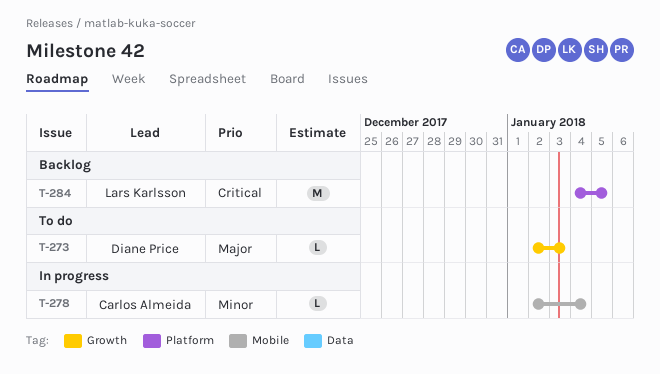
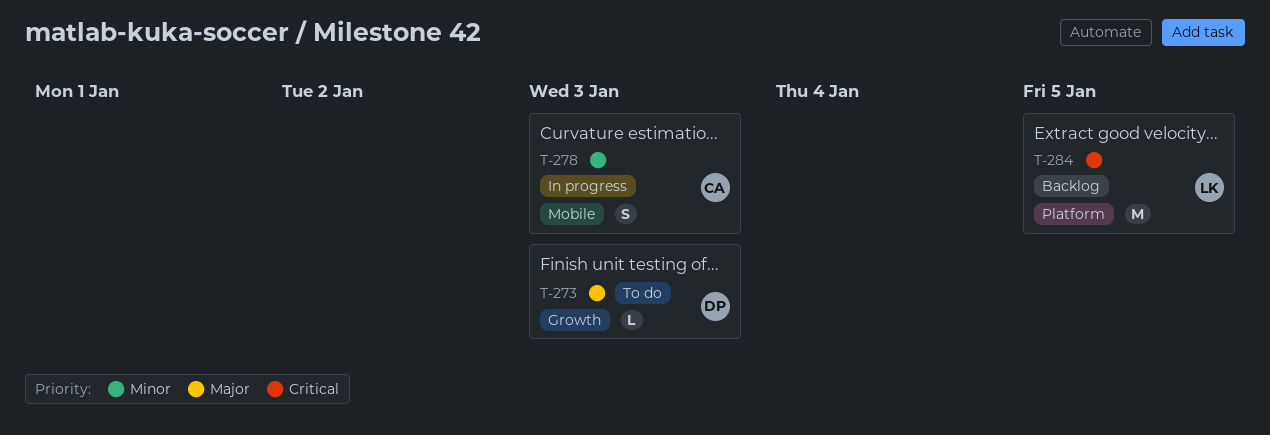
T-278, estimate: L -> S
T-278, due: Jan 4 -> Jan 3

